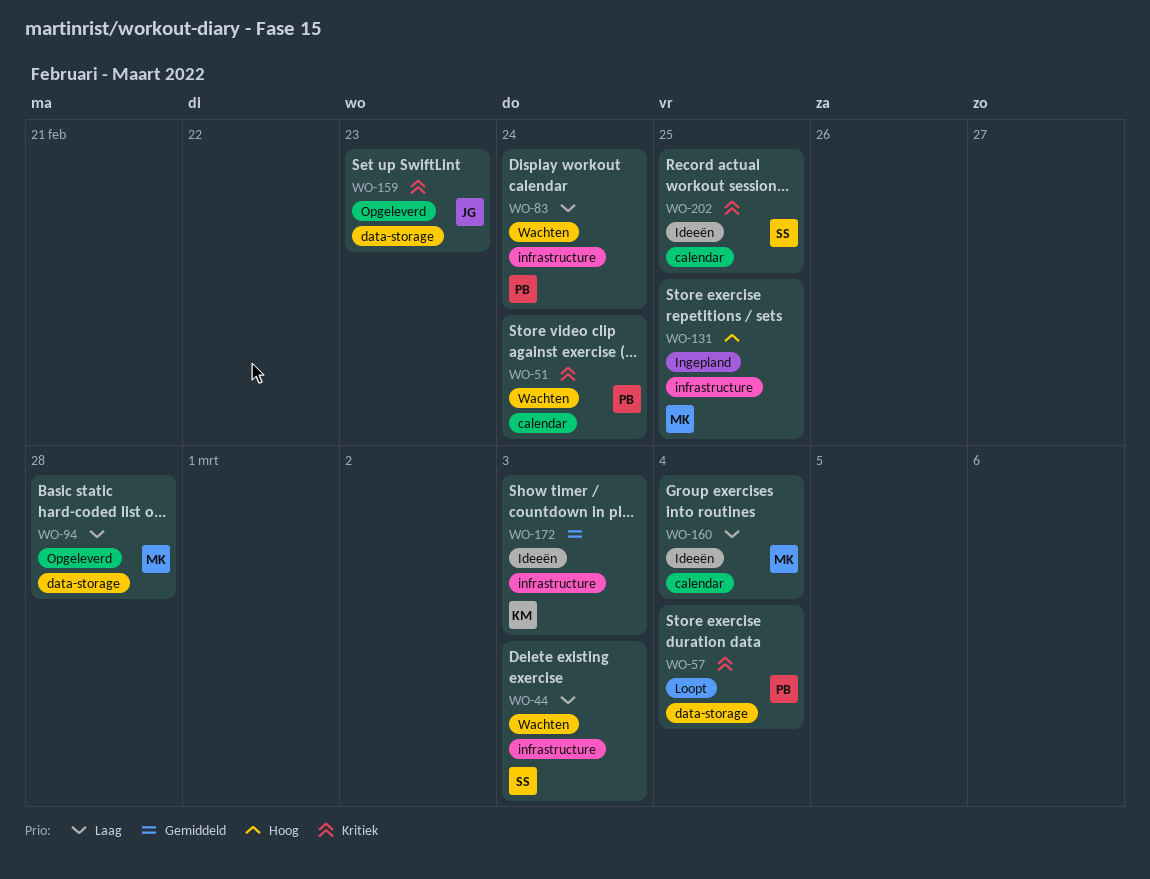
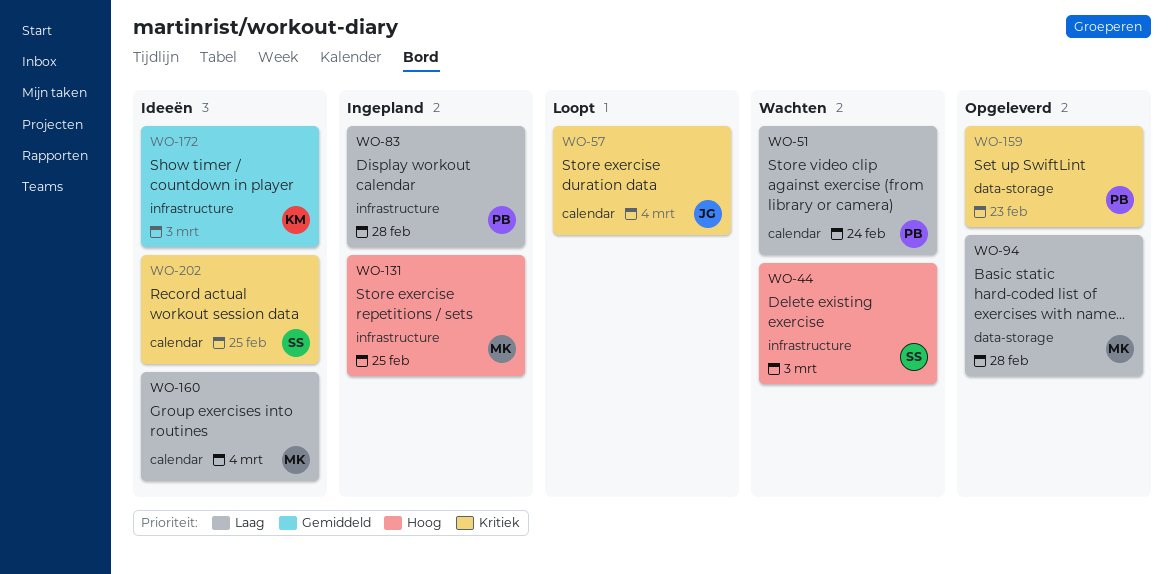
WO-44, priority: Laag -> Hoog
WO-51, priority: Kritiek -> Laag
WO-57, owner: PB -> JG
WO-57, label: data-storage -> calendar
WO-83, status: Wachten -> Ingepland
WO-83, due: Feb 24 -> Feb 28
WO-159, owner: JG -> PB

